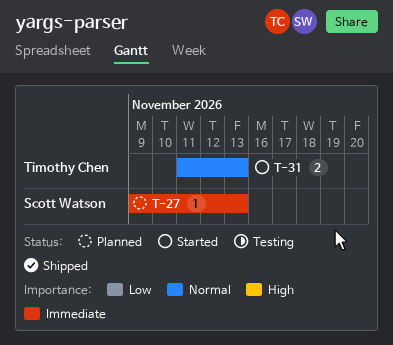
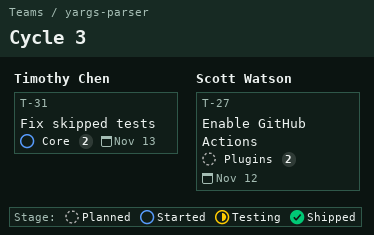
T-27, estimate: 1 -> 2
T-27, due: Nov 13 -> Nov 12

